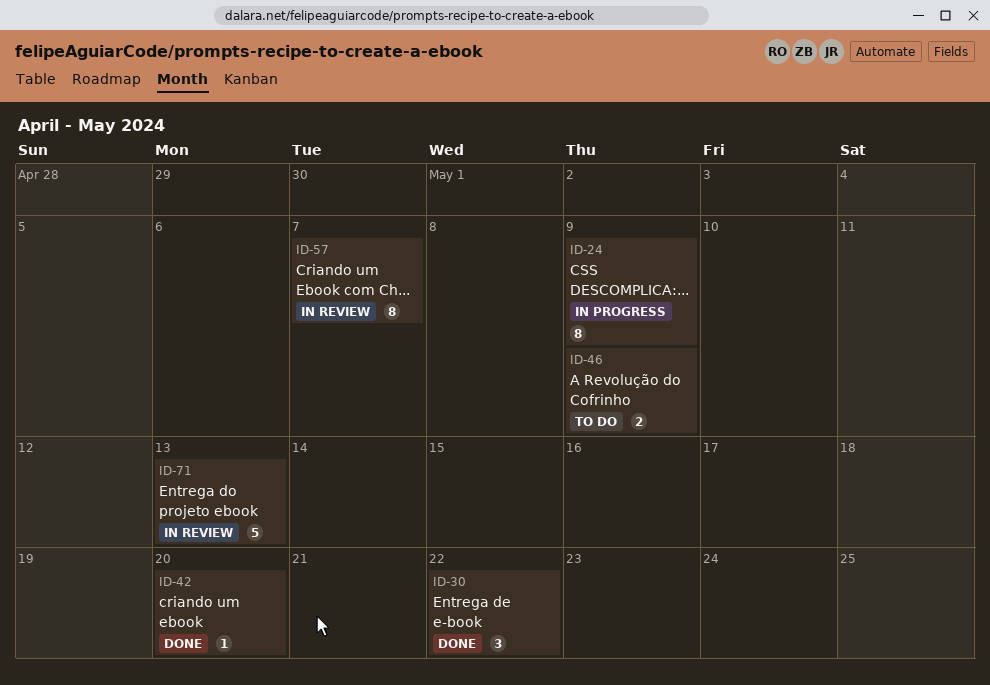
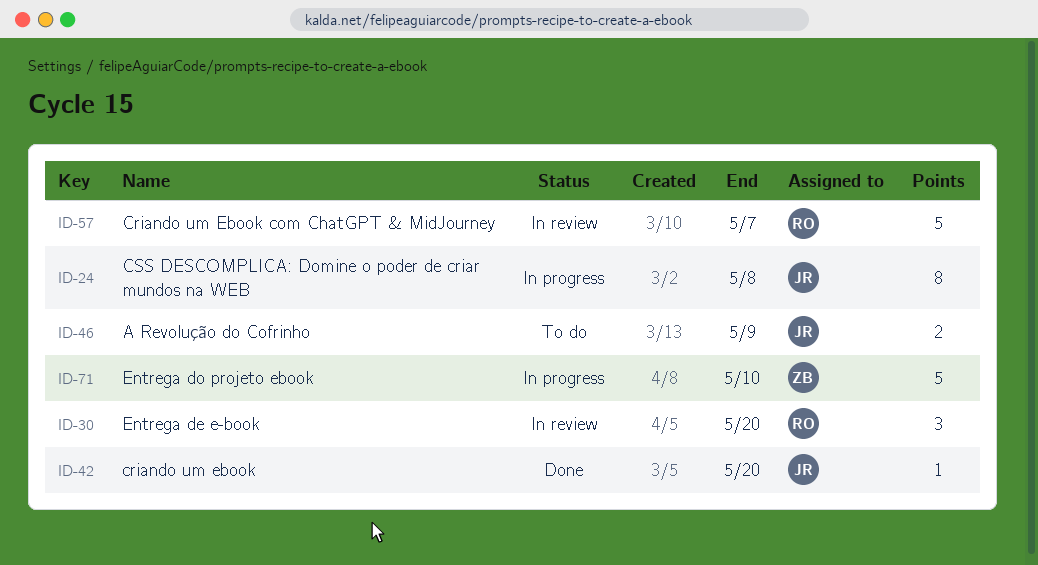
ID-24, due: May 9 -> May 8
ID-30, status: Done -> In review
ID-30, due: May 22 -> May 20
ID-57, estimate: 8 -> 5
ID-71, status: In review -> In progress
ID-71, due: May 13 -> May 10

